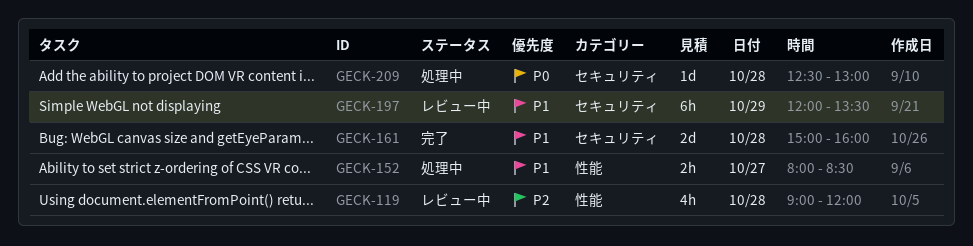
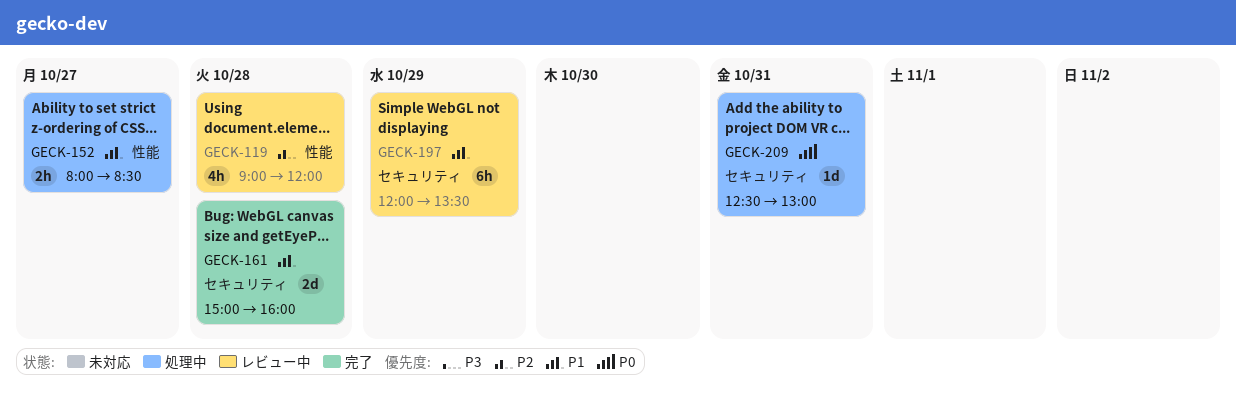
GECK-209, day: Oct 28 -> Oct 31

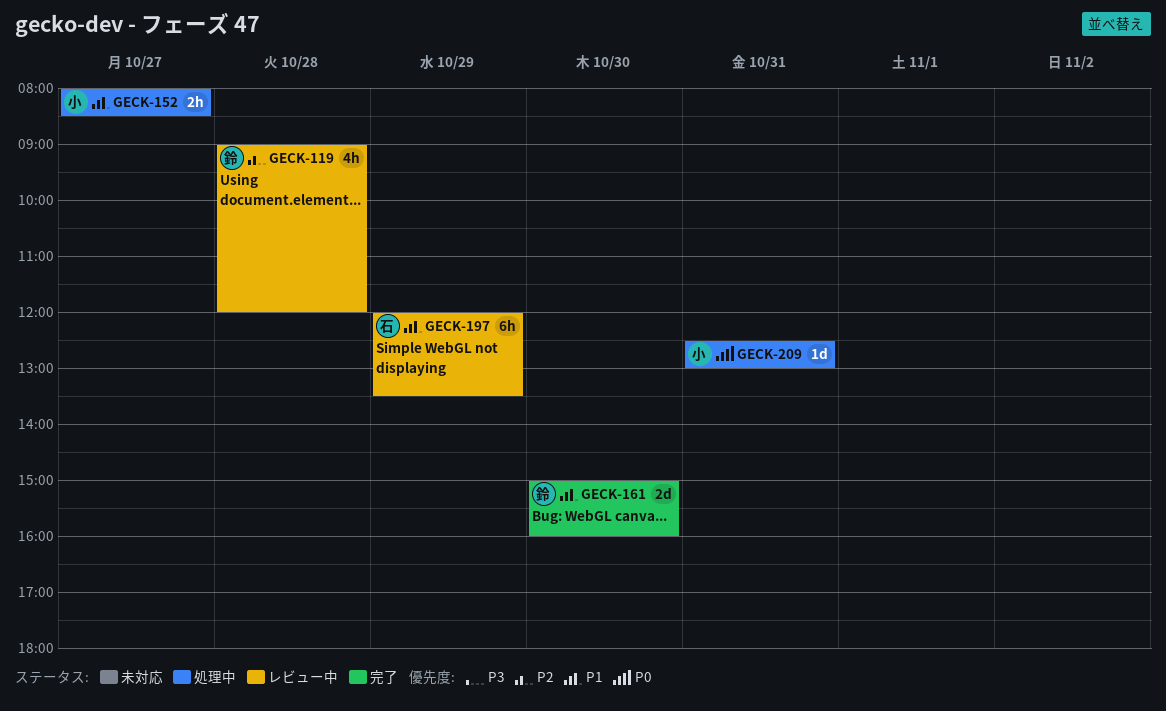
GECK-161, day: Oct 28 -> Oct 30

